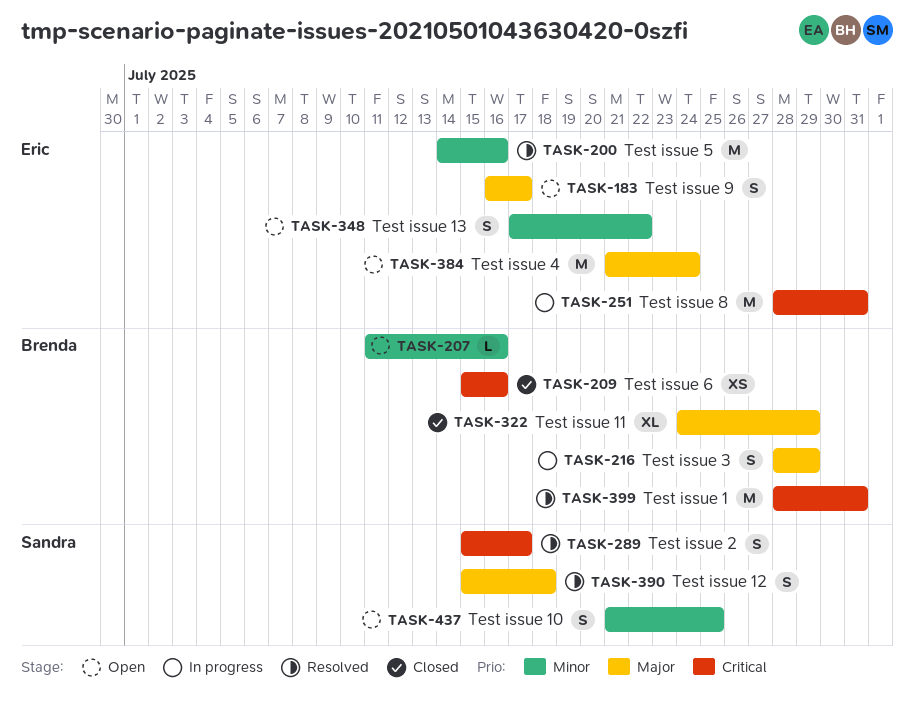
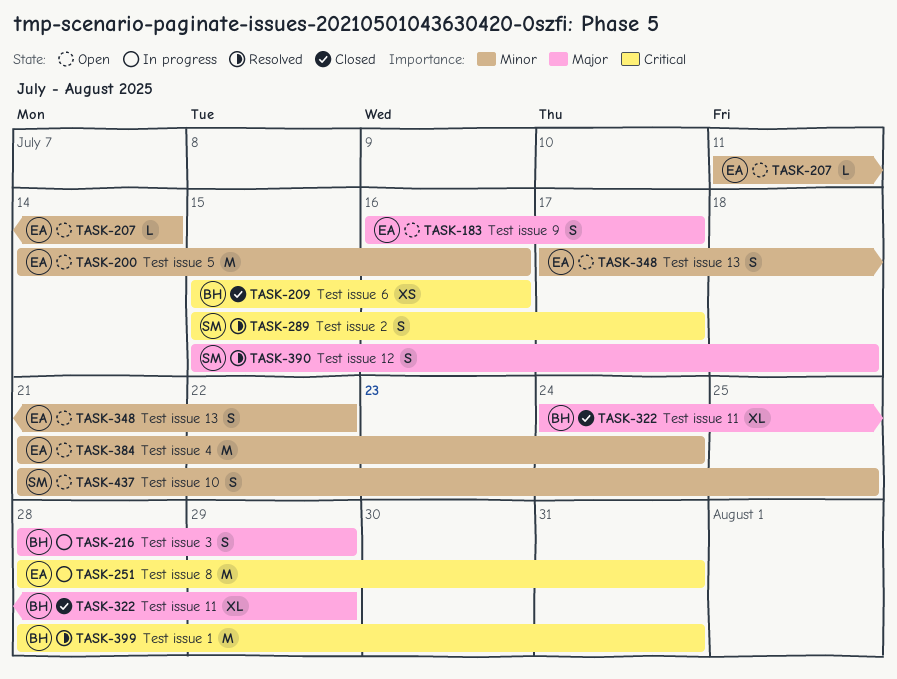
TASK-200, status: Resolved -> Open
TASK-207, owner: Brenda -> Eric
TASK-207, due: Jul 16 -> Jul 14
TASK-384, priority: Major -> Minor

